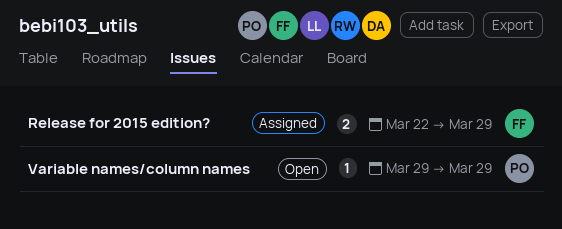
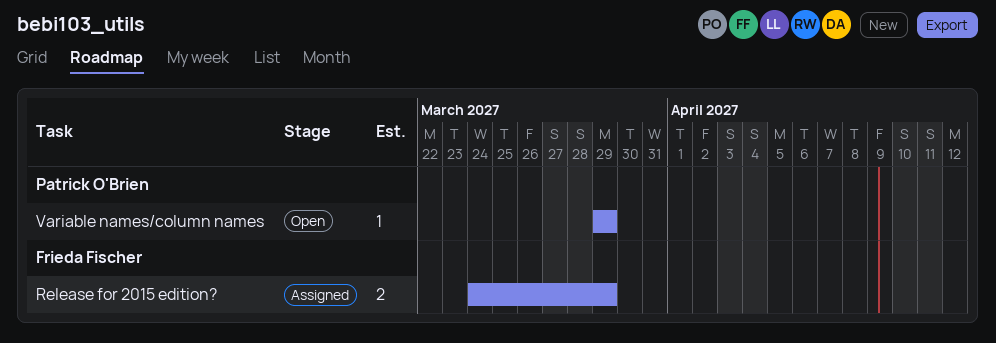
Release for 2015 edition?, start: Mar 22 -> Mar 24

